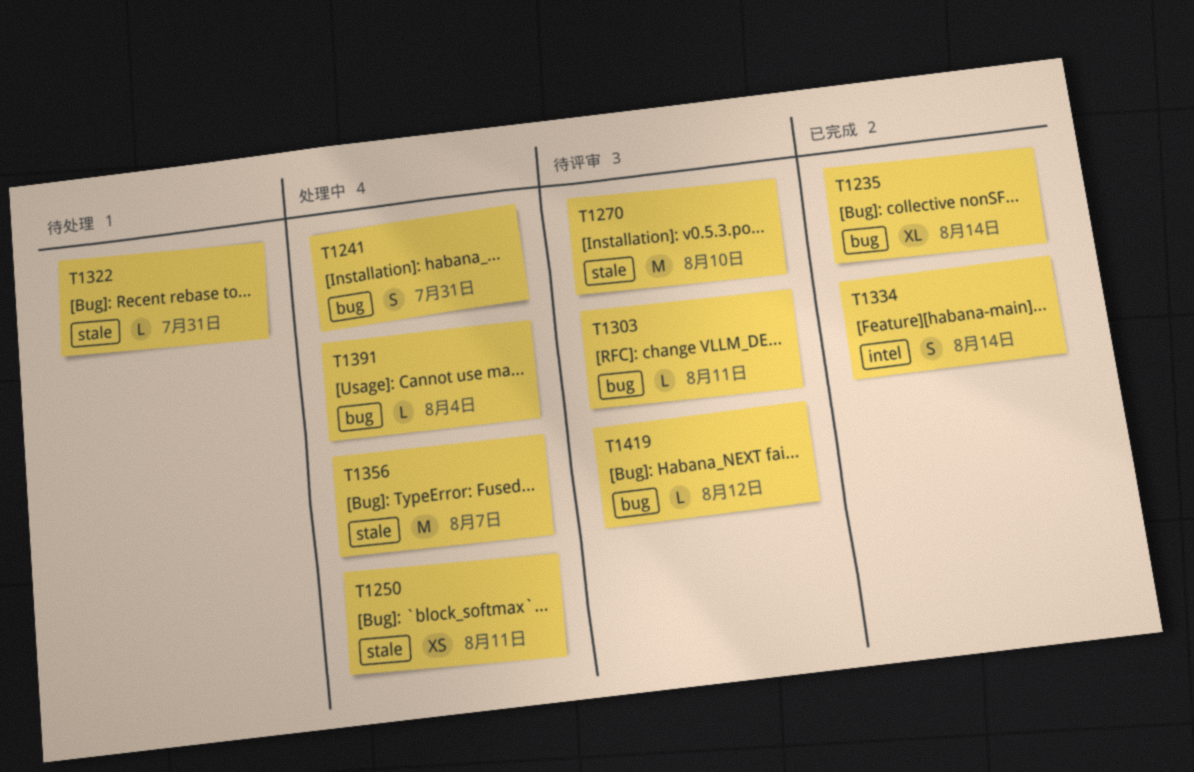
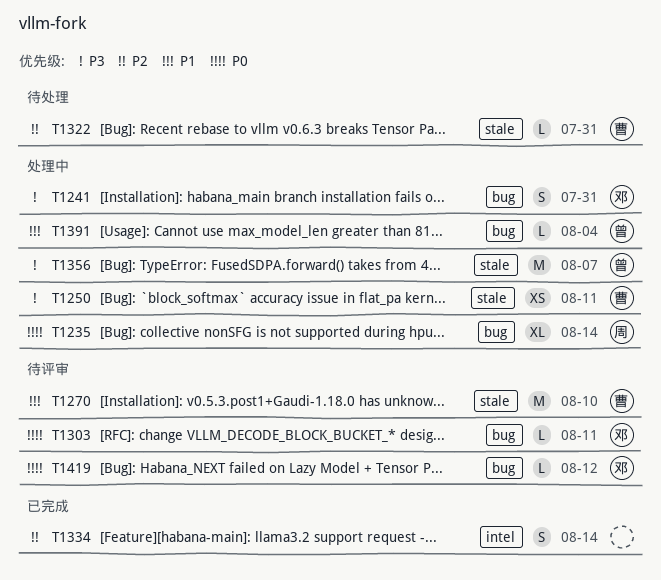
T1235, status: 已完成 -> 处理中

